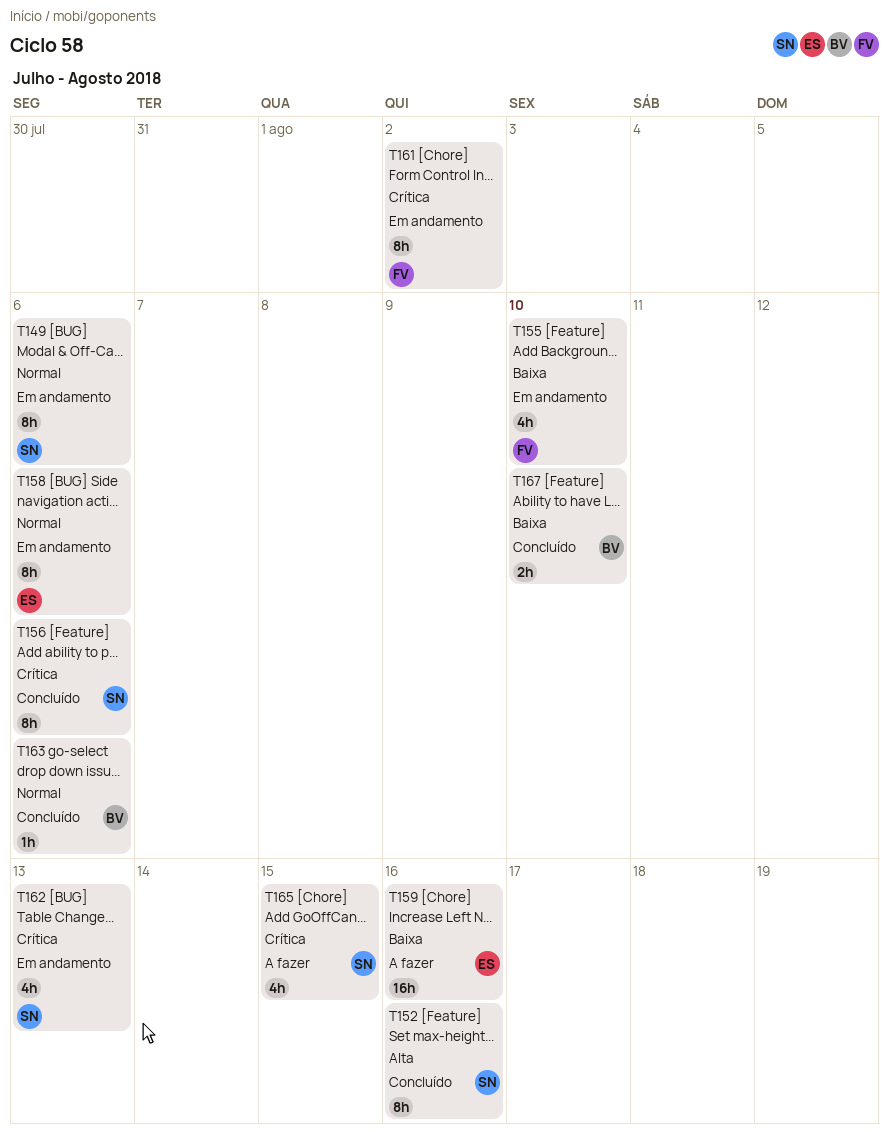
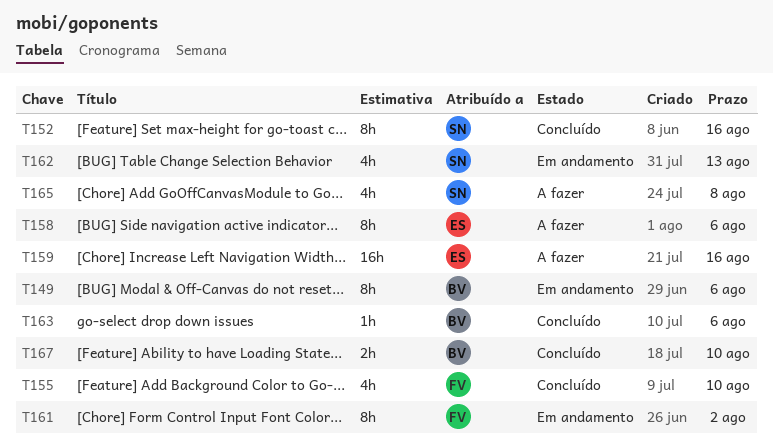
T149, owner: SN -> BV
T155, status: Em andamento -> Concluído
T156: present -> none
T158, status: Em andamento -> A fazer
T165, due: Aug 15 -> Aug 8

